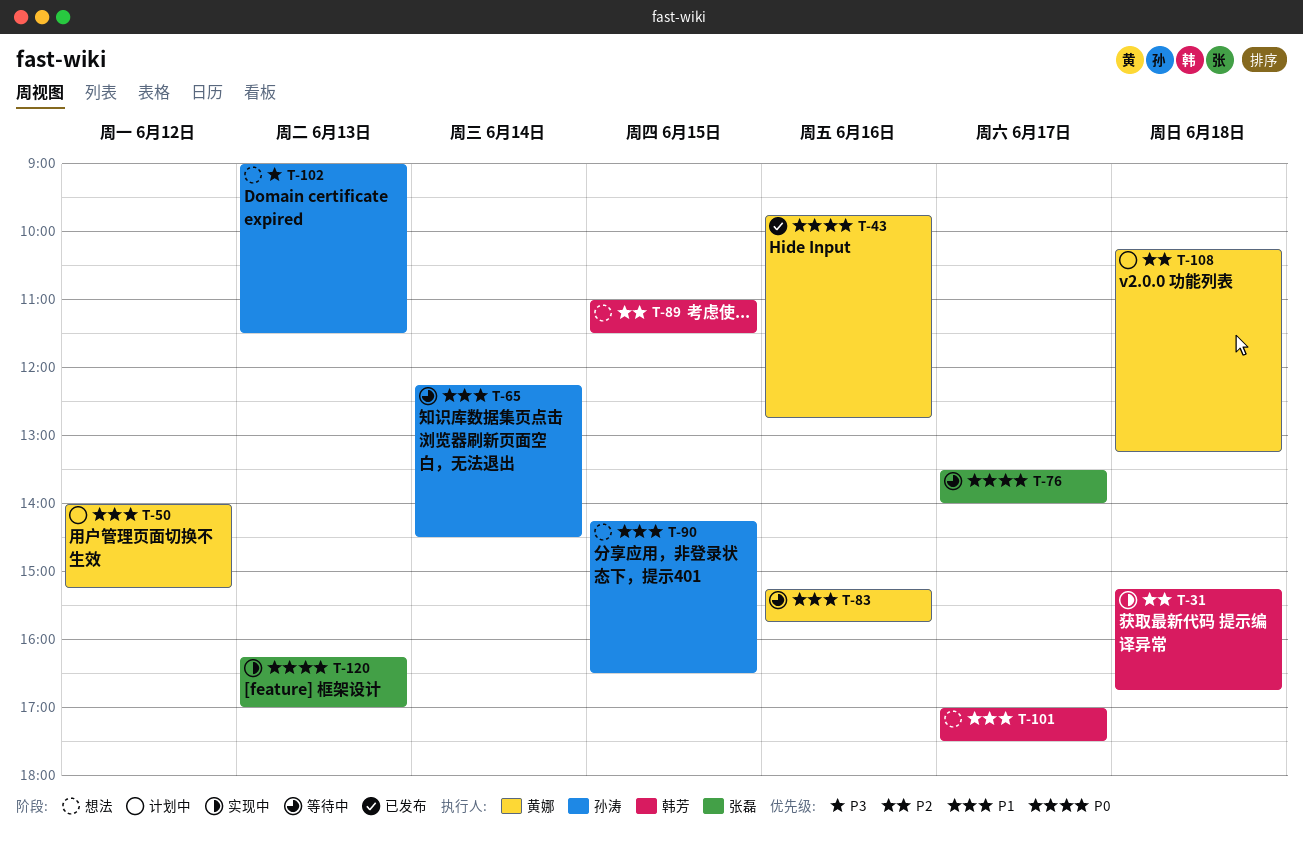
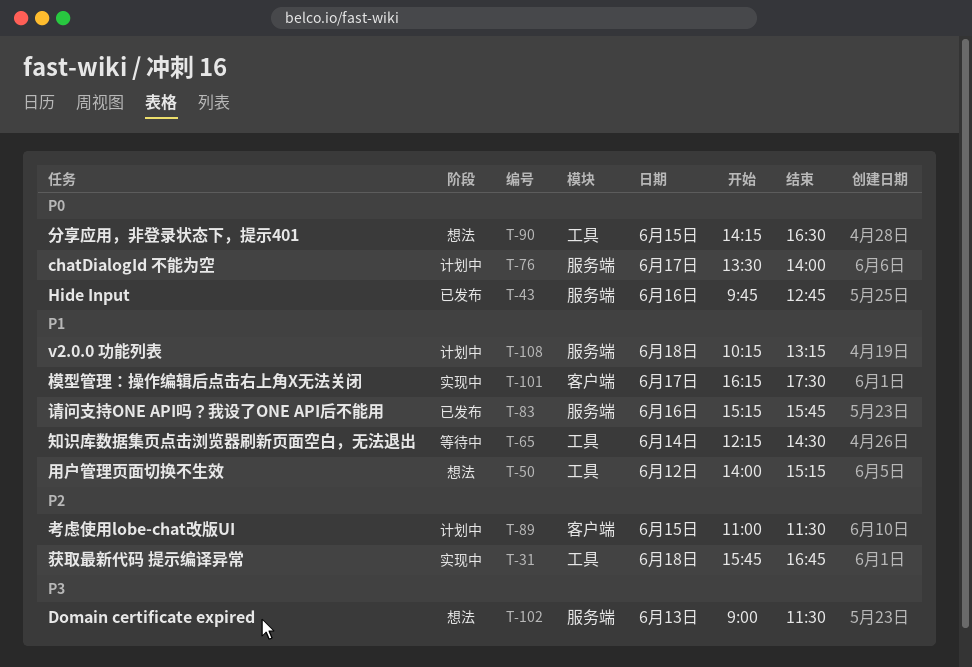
T-31, begins: 15:15 -> 15:45
T-50, status: 计划中 -> 想法
T-76, status: 等待中 -> 计划中
T-83, status: 等待中 -> 已发布
T-89, status: 想法 -> 计划中
T-90, priority: P1 -> P0
T-101, status: 想法 -> 实现中
T-101, begins: 17:00 -> 16:15
T-108, priority: P2 -> P1
T-120: present -> none

